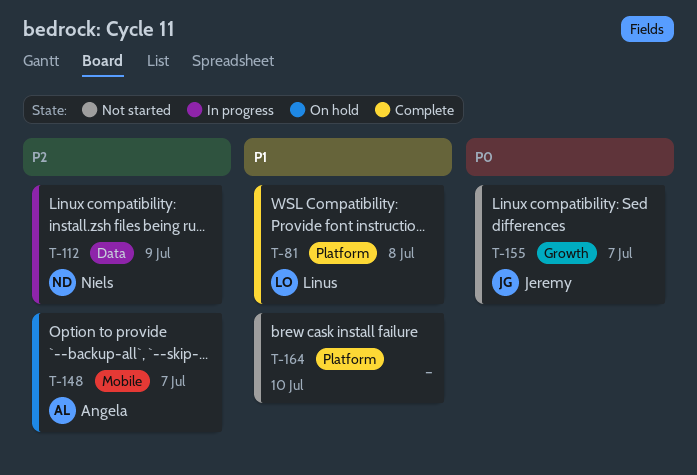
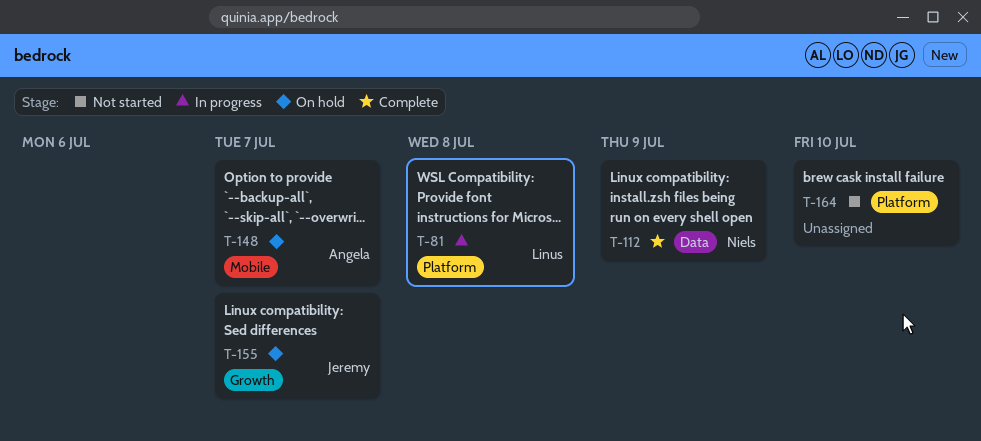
T-81, status: Complete -> In progress
T-112, status: In progress -> Complete
T-155, status: Not started -> On hold

